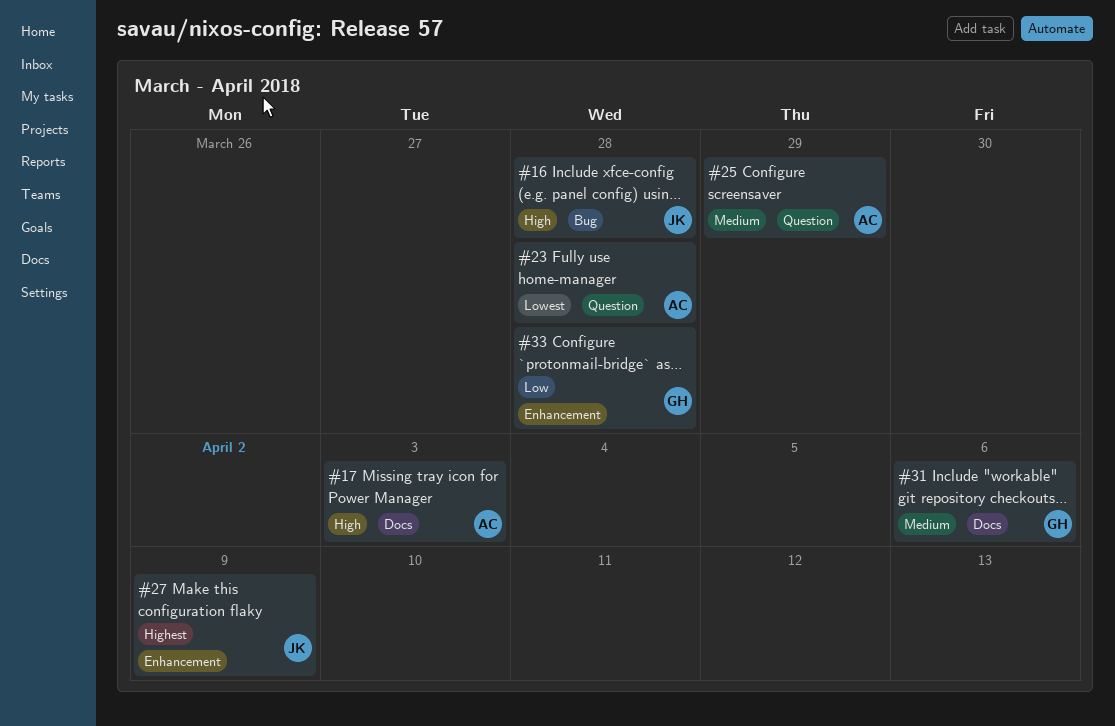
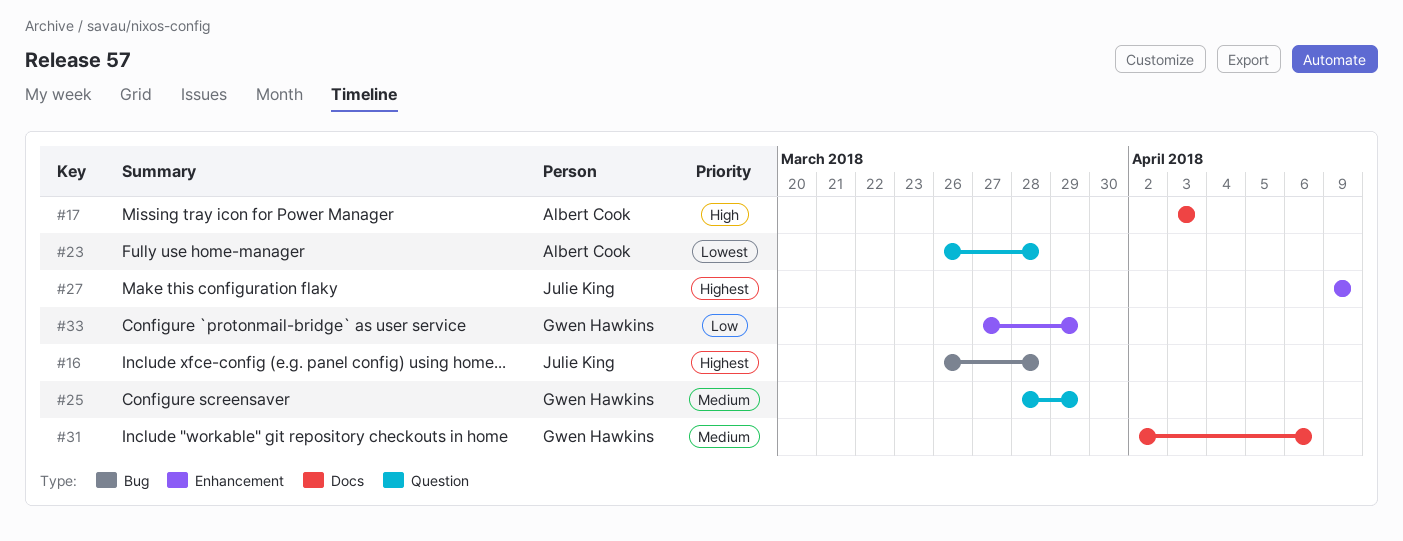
#16, priority: High -> Highest
#25, owner: Albert Cook -> Gwen Hawkins
#33, due: Mar 28 -> Mar 29

